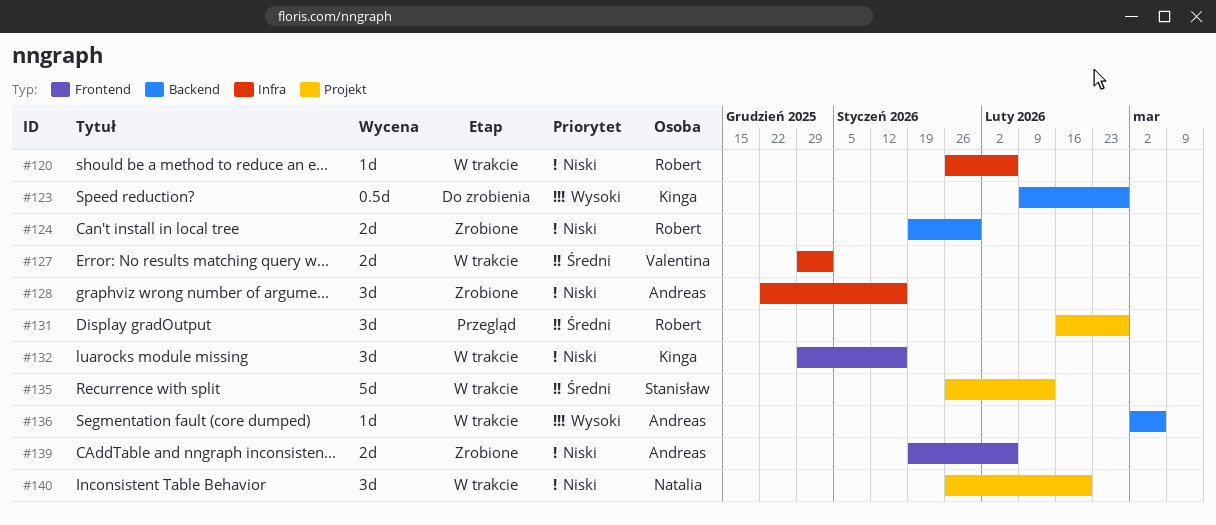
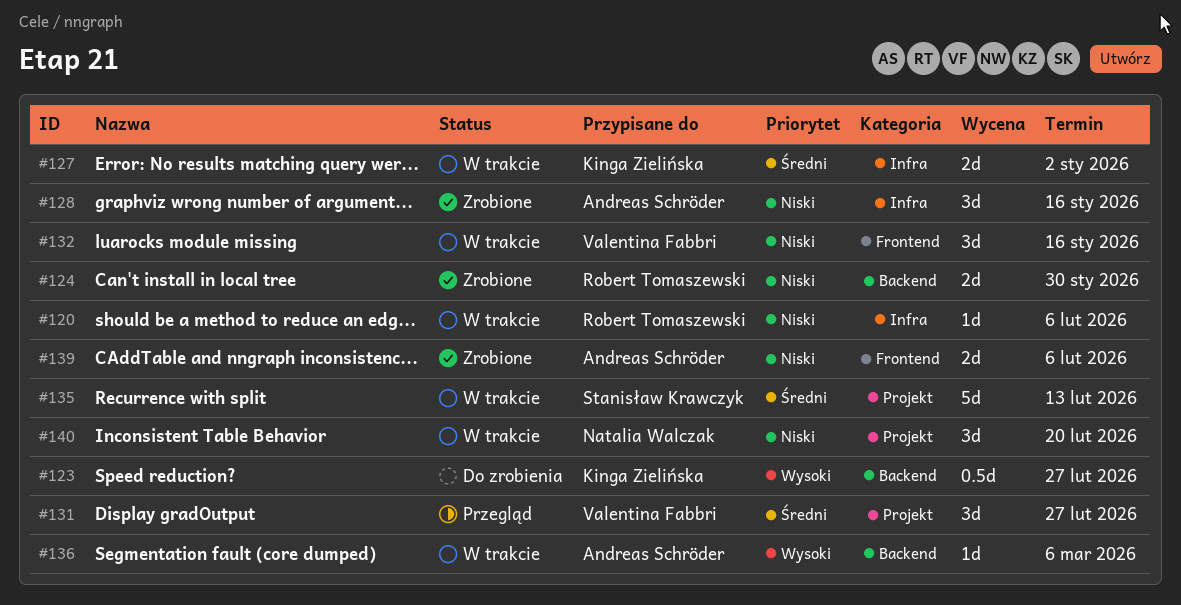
#127, owner: Valentina Fabbri -> Kinga Zielińska
#131, owner: Robert Tomaszewski -> Valentina Fabbri
#132, owner: Kinga Zielińska -> Valentina Fabbri

